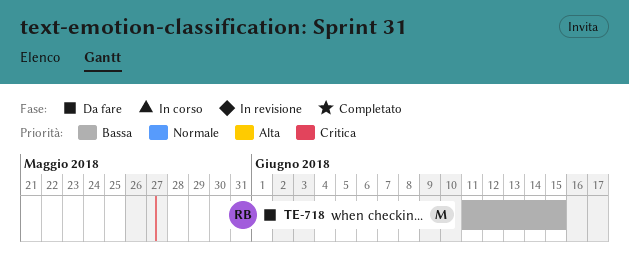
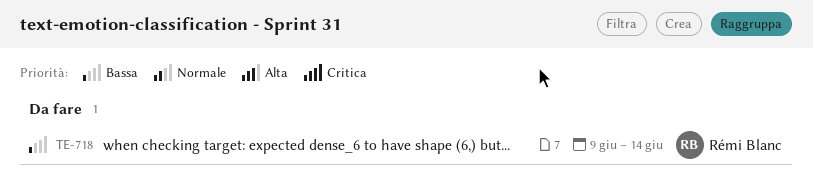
TE-718, start: Jun 11 -> Jun 9
TE-718, due: Jun 15 -> Jun 14

